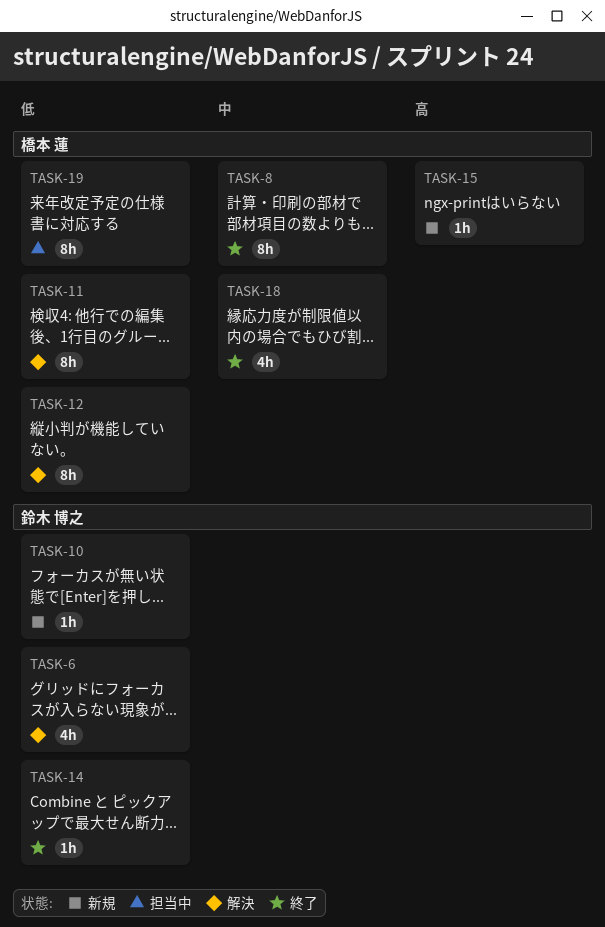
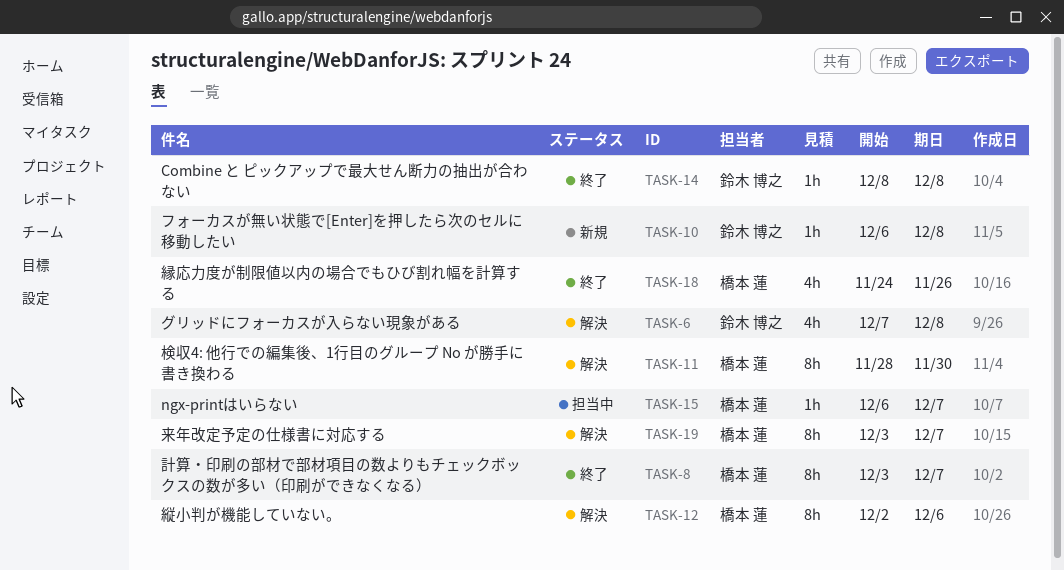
TASK-15, status: 新規 -> 担当中
TASK-19, status: 担当中 -> 解決

